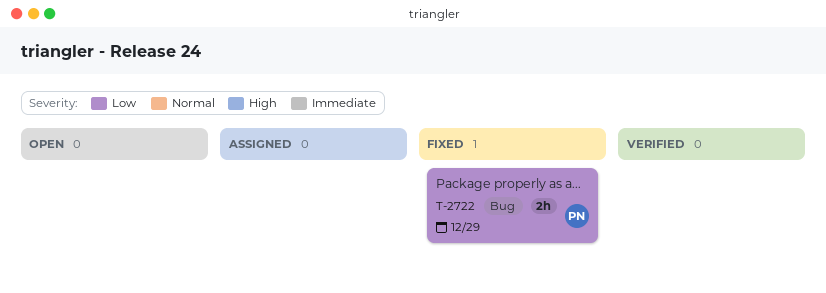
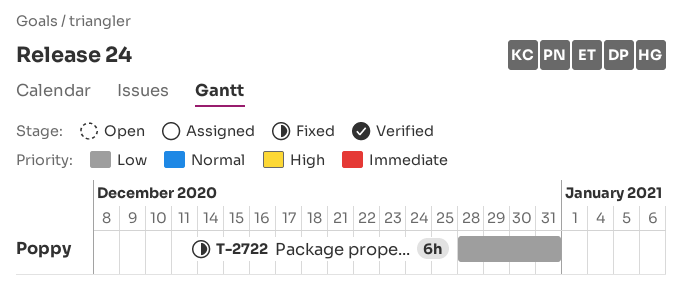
T-2722, estimate: 2h -> 6h
T-2722, due: Dec 29 -> Dec 31

